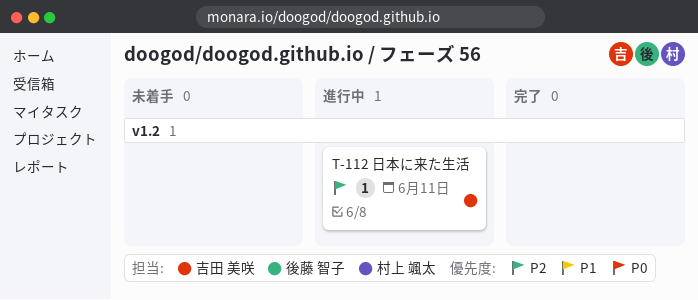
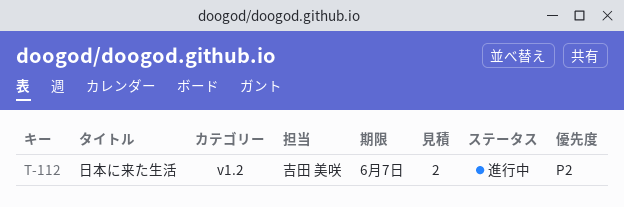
T-112, estimate: 1 -> 2
T-112, due: Jun 11 -> Jun 7

